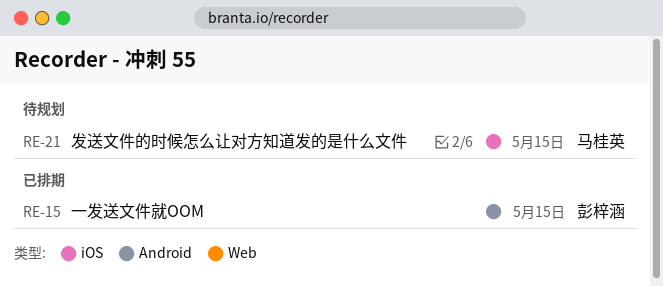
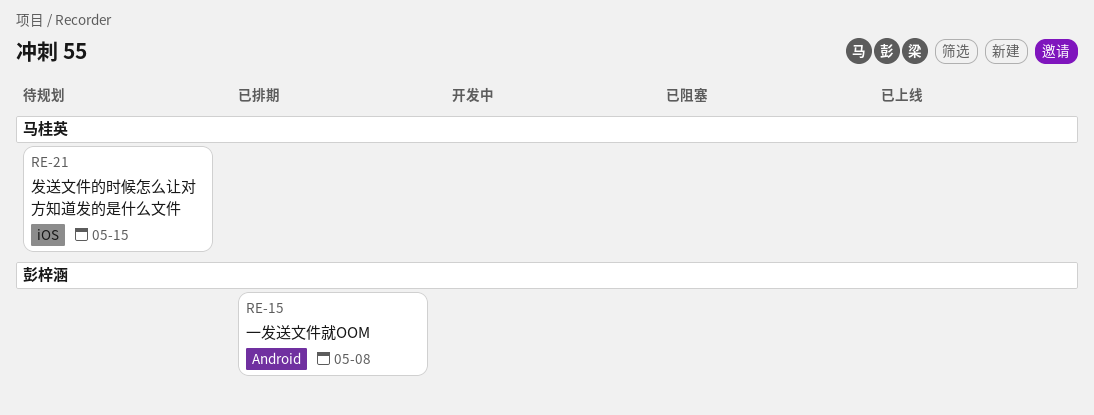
RE-15, due: May 15 -> May 8

